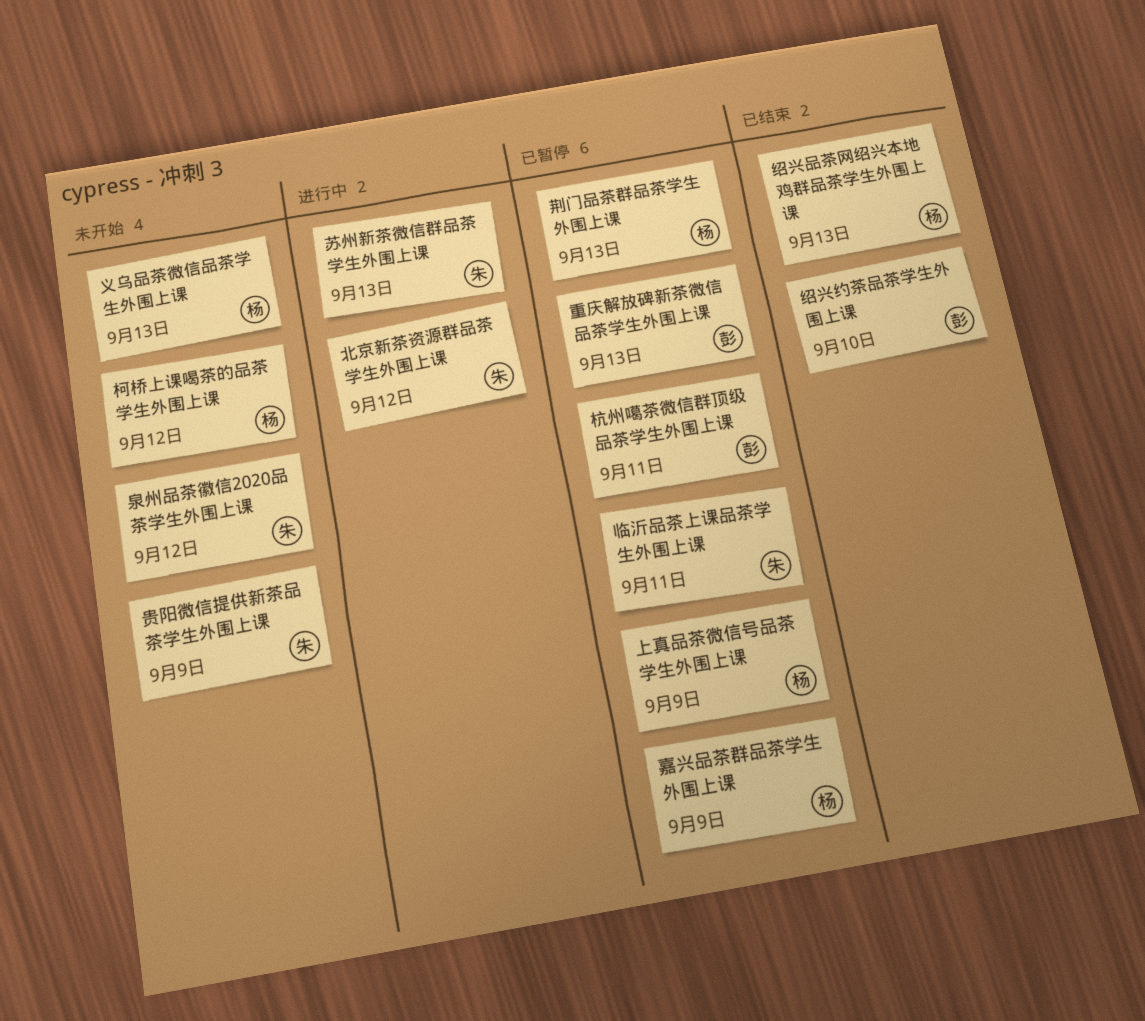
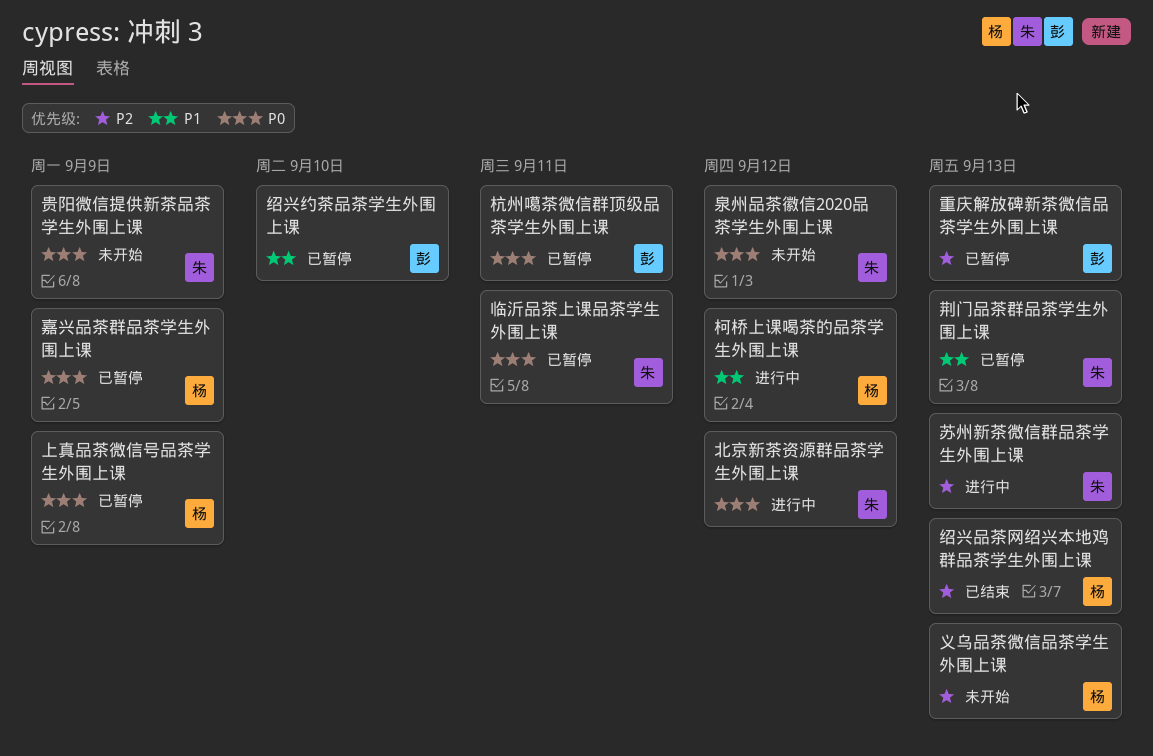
柯桥上课喝茶的品茶学生外围上课, status: 未开始 -> 进行中
绍兴约茶品茶学生外围上课, status: 已结束 -> 已暂停
荆门品茶群品茶学生外围上课, owner: 杨 -> 朱

